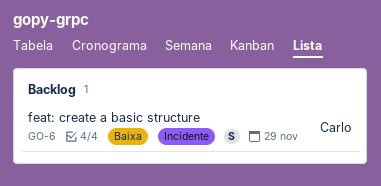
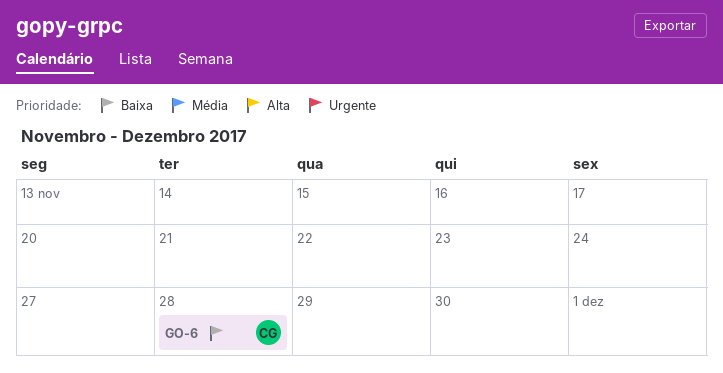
GO-6, due: Nov 29 -> Nov 28

